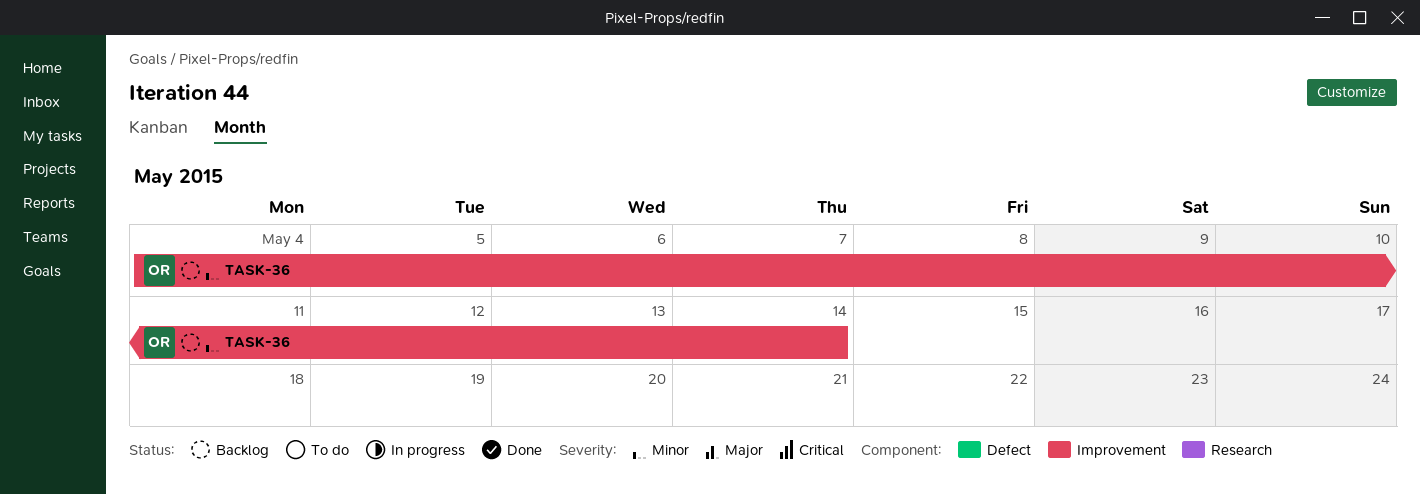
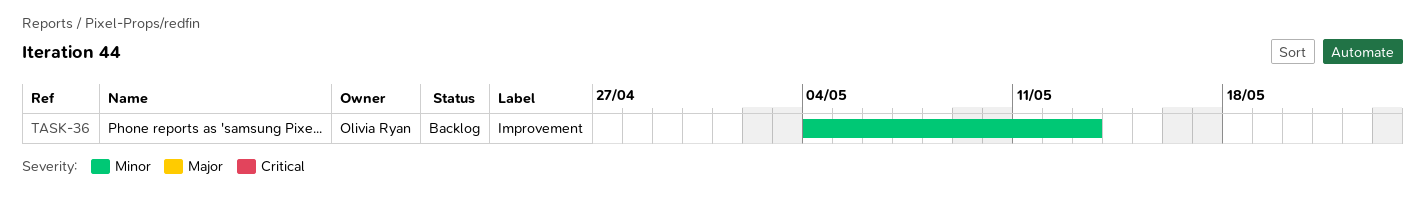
TASK-36, due: May 14 -> May 13

